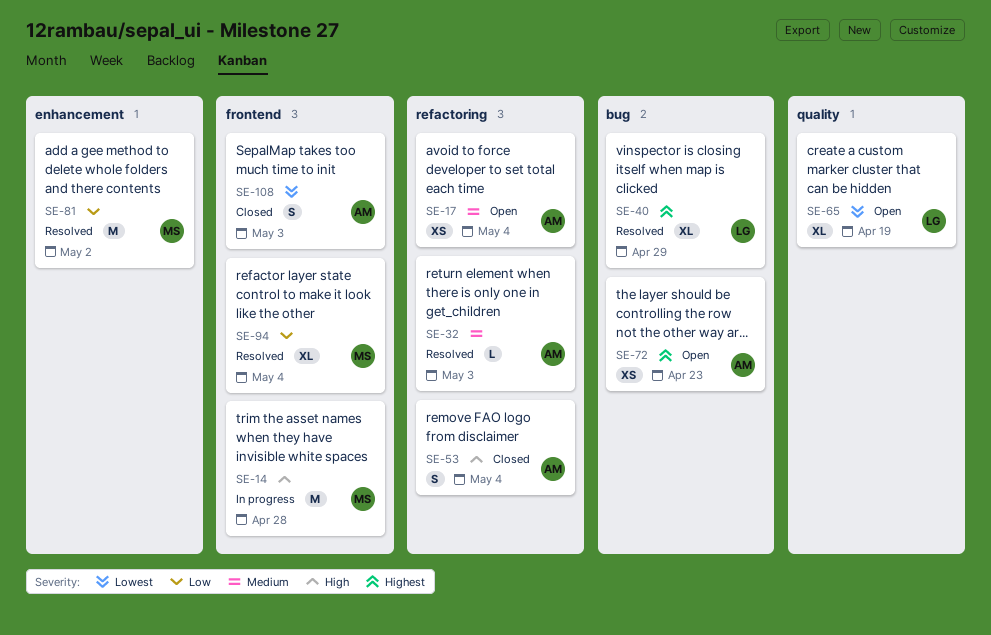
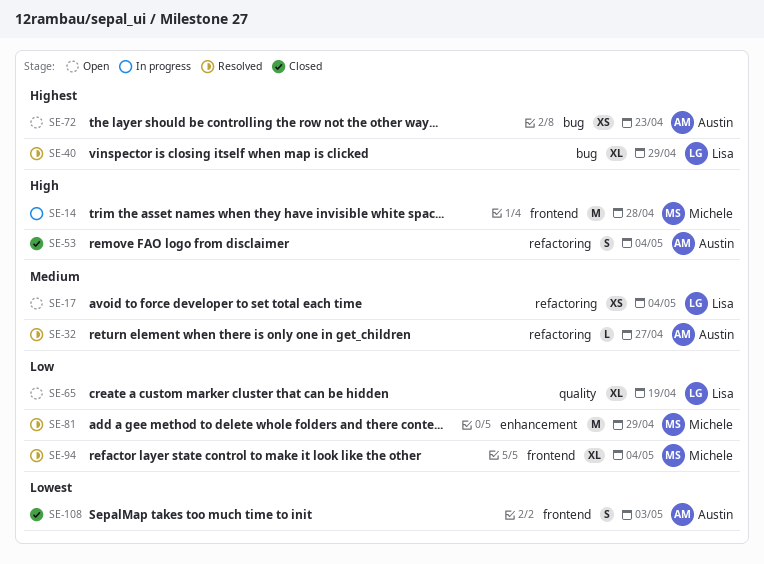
SE-17, owner: Austin -> Lisa
SE-32, due: May 3 -> Apr 27
SE-65, priority: Lowest -> Low
SE-81, due: May 2 -> Apr 29

